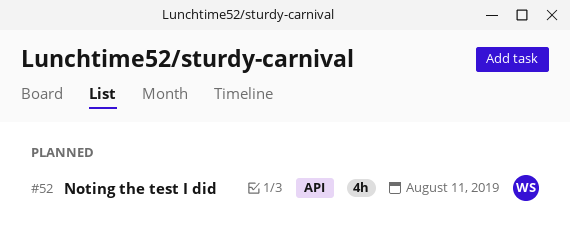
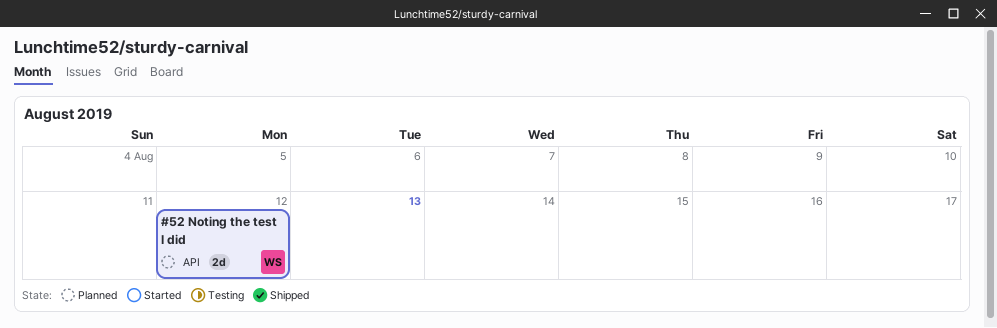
#52, estimate: 4h -> 2d
#52, due: Aug 11 -> Aug 12

